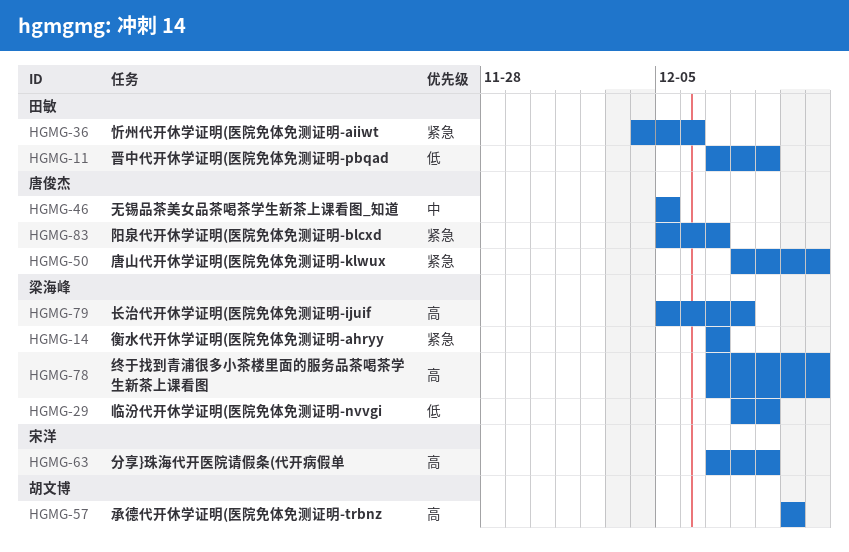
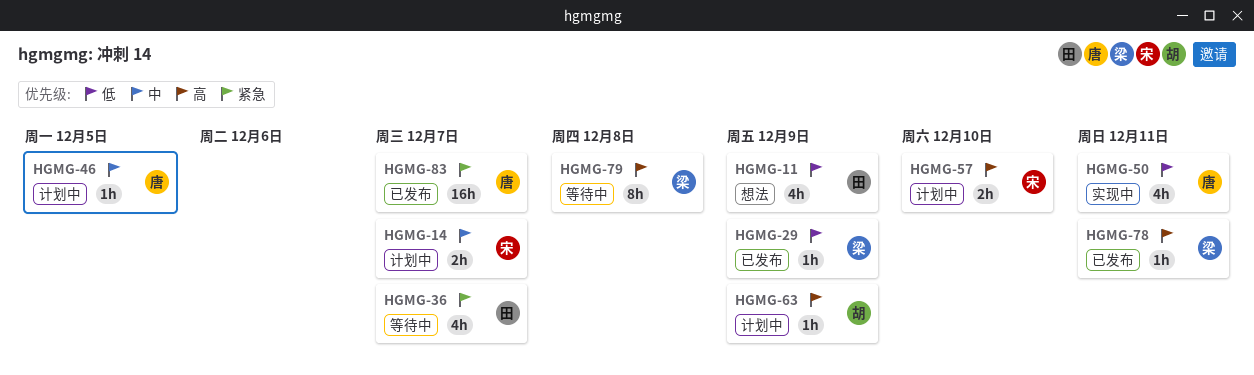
HGMG-14, owner: 梁海峰 -> 宋洋
HGMG-14, priority: 紧急 -> 中
HGMG-36, due: Dec 6 -> Dec 7
HGMG-50, priority: 紧急 -> 低
HGMG-57, owner: 胡文博 -> 宋洋
HGMG-63, owner: 宋洋 -> 胡文博

